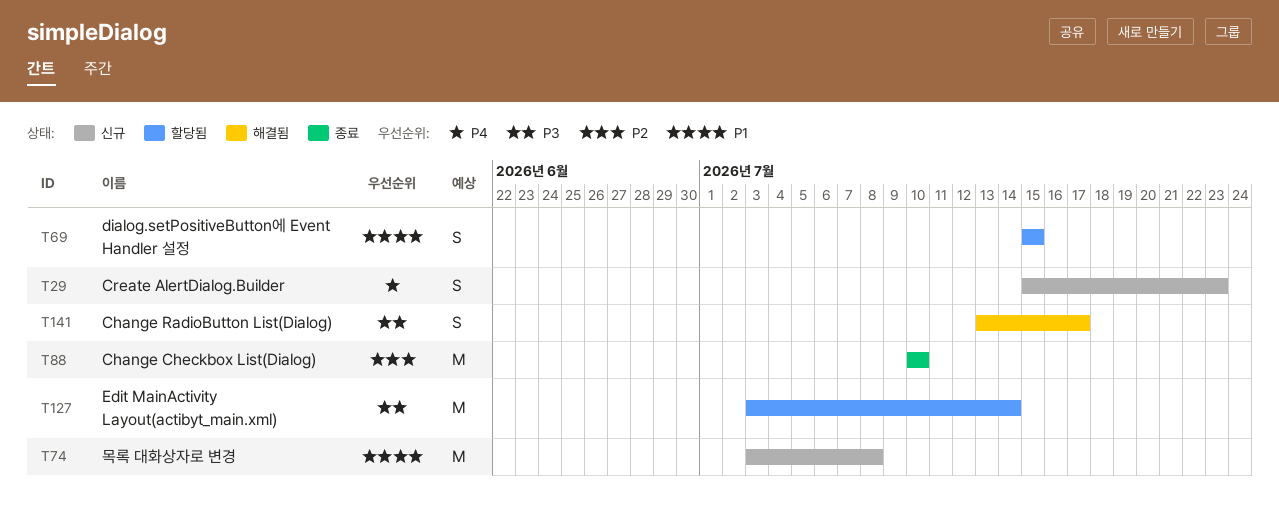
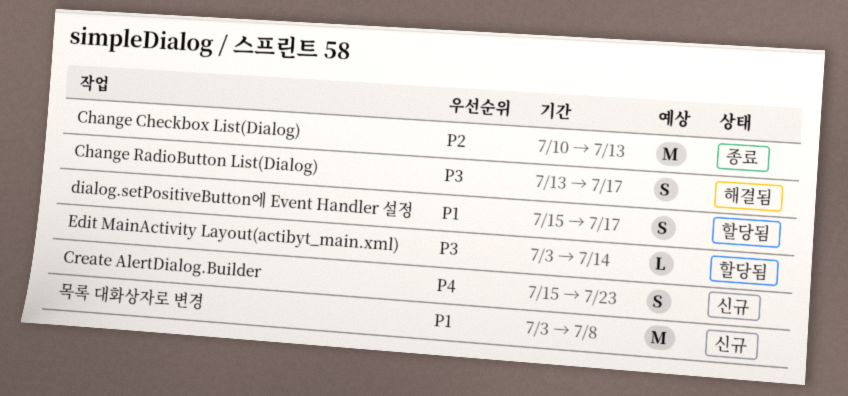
Change Checkbox List(Dialog), due: Jul 10 -> Jul 13
dialog.setPositiveButton에 Event Handler 설정, due: Jul 15 -> Jul 17
Edit MainActivity Layout(actibyt_main.xml), estimate: M -> L

